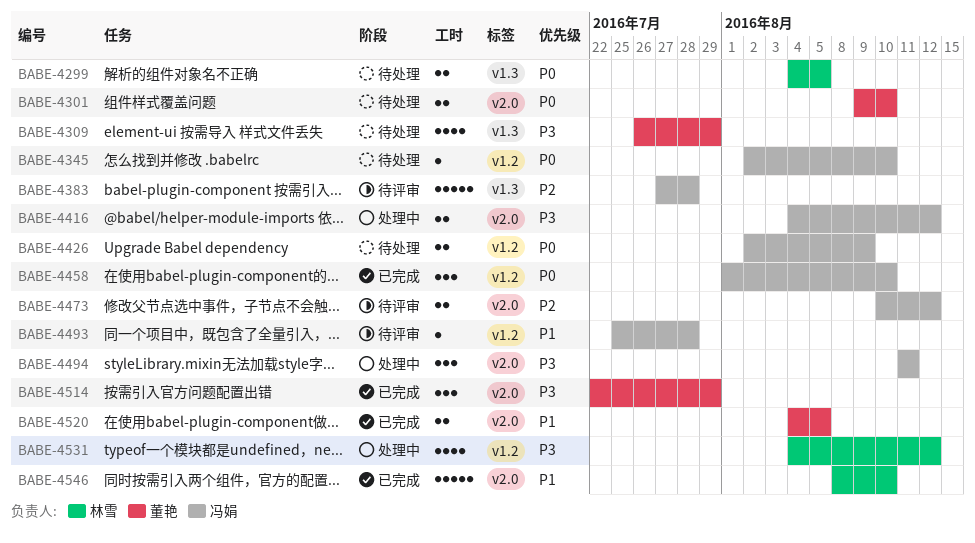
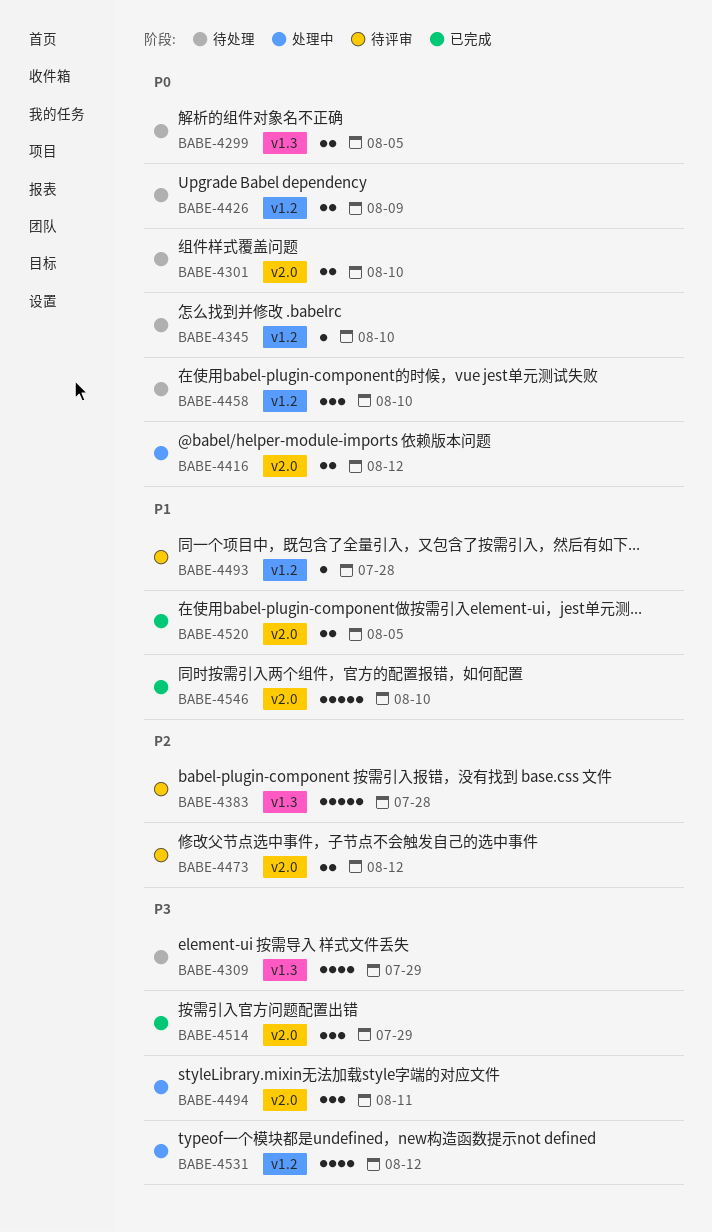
BABE-4416, priority: P3 -> P0
BABE-4458, status: 已完成 -> 待处理

